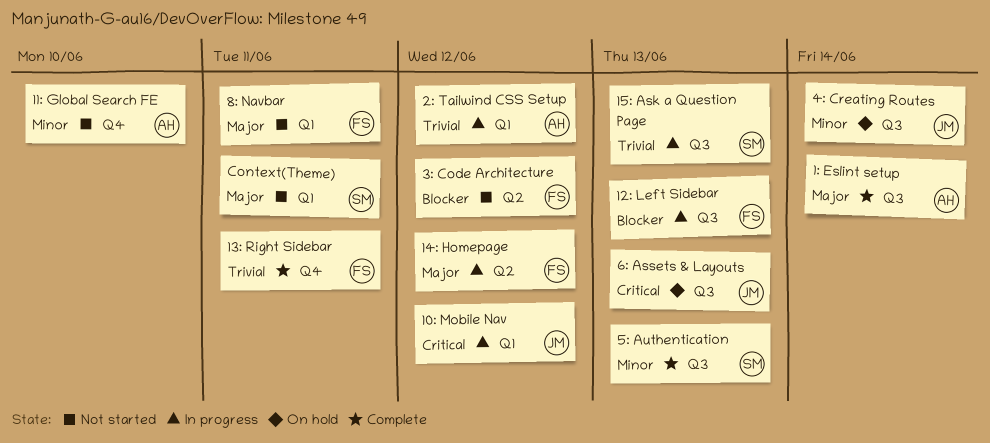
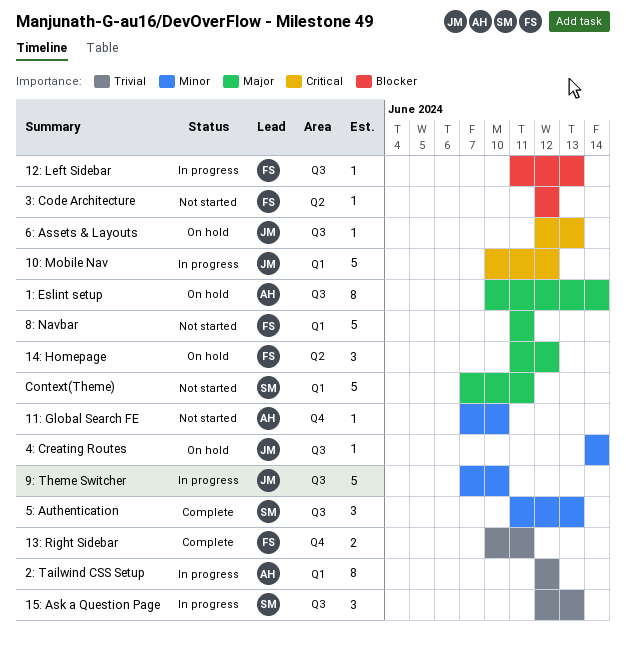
14: Homepage, status: In progress -> On hold
1: Eslint setup, status: Complete -> On hold
9: Theme Switcher: none -> present

